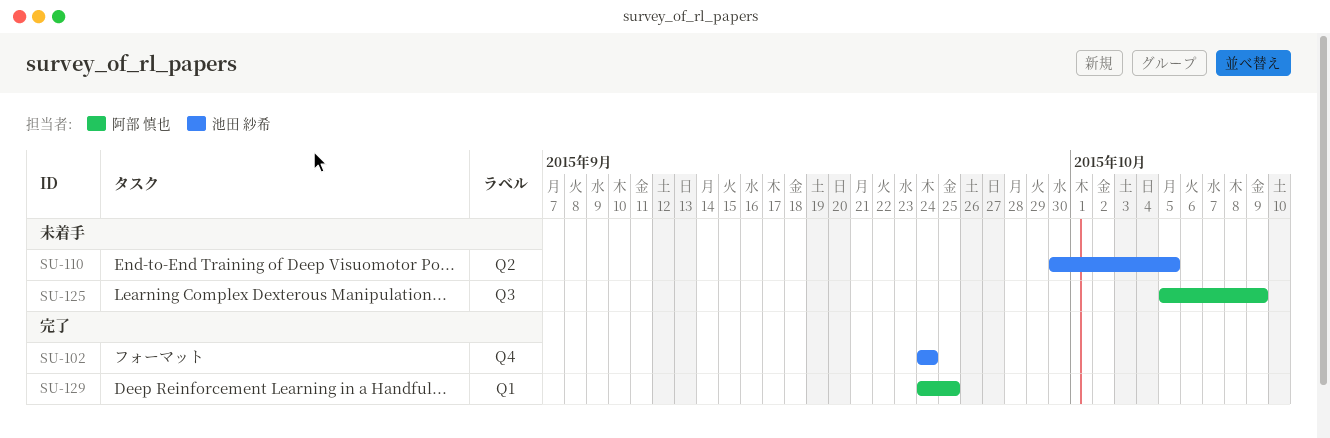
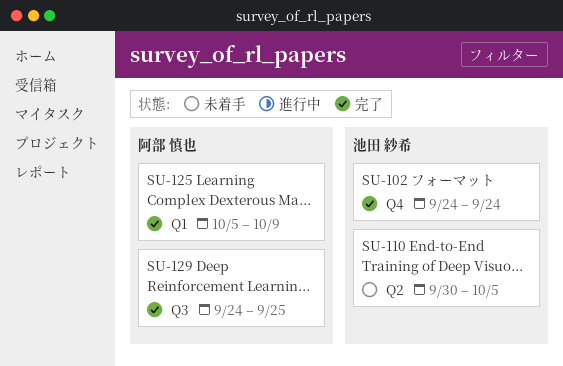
SU-125, status: 未着手 -> 完了
SU-125, label: Q3 -> Q1
SU-129, label: Q1 -> Q3

